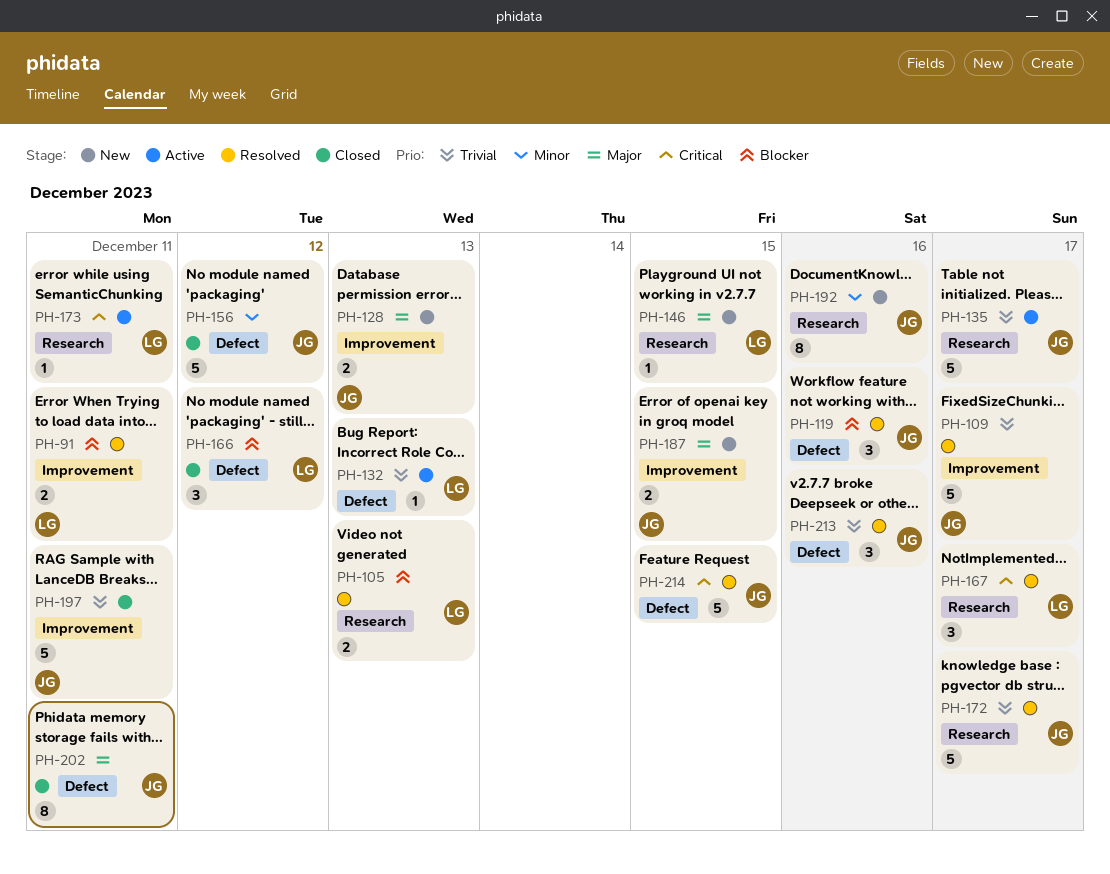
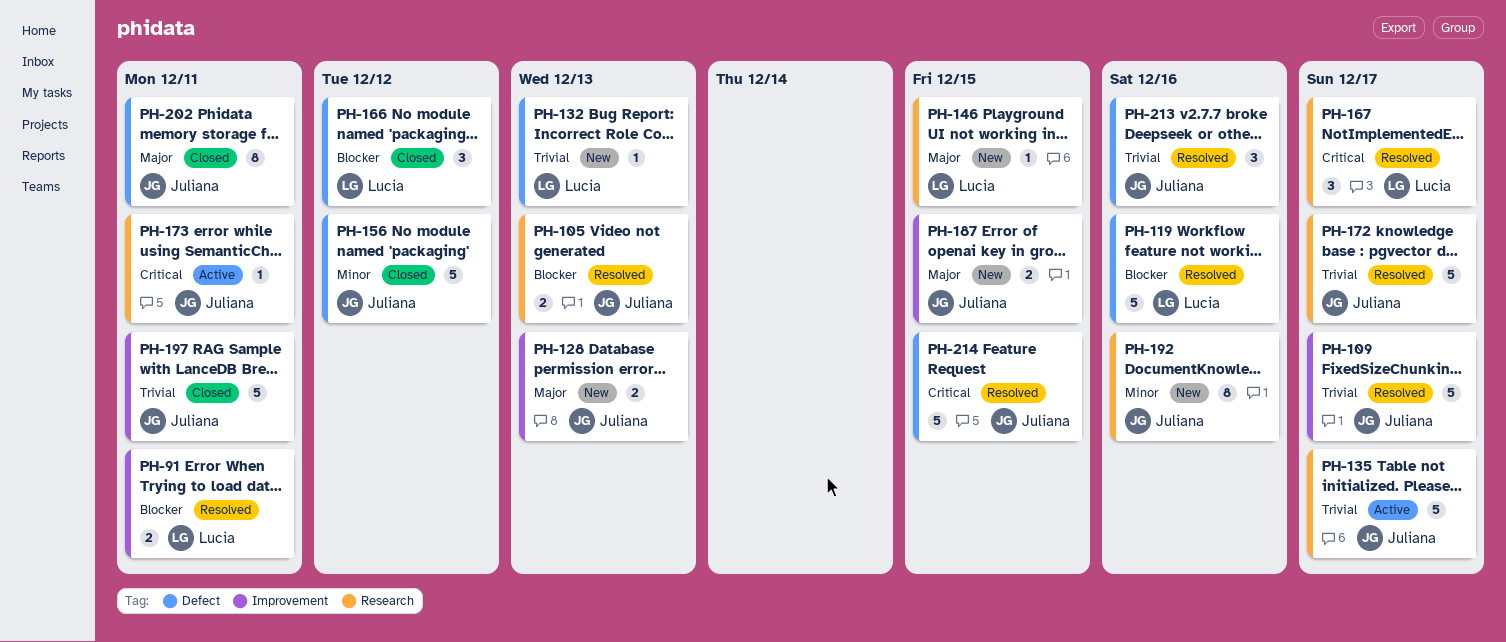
PH-105, owner: Lucia -> Juliana
PH-119, owner: Juliana -> Lucia
PH-119, estimate: 3 -> 5
PH-132, status: Active -> New
PH-173, owner: Lucia -> Juliana

